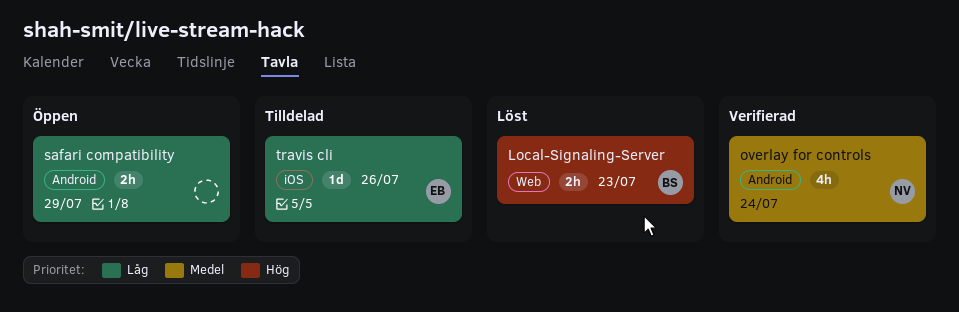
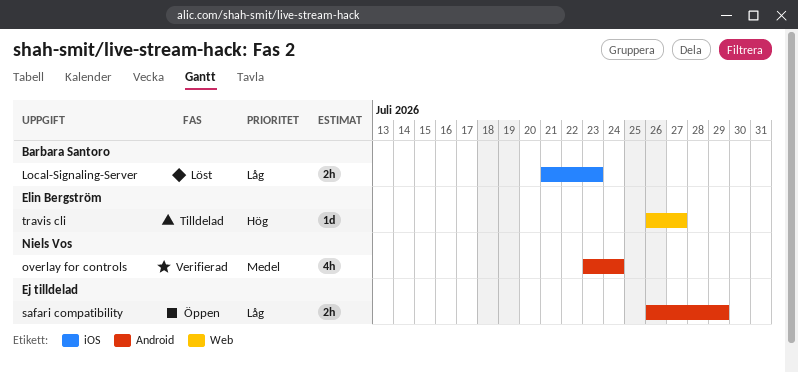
Local-Signaling-Server, priority: Hög -> Låg
Local-Signaling-Server, label: Web -> iOS
travis cli, priority: Låg -> Hög
travis cli, label: iOS -> Web
travis cli, due: Jul 26 -> Jul 27

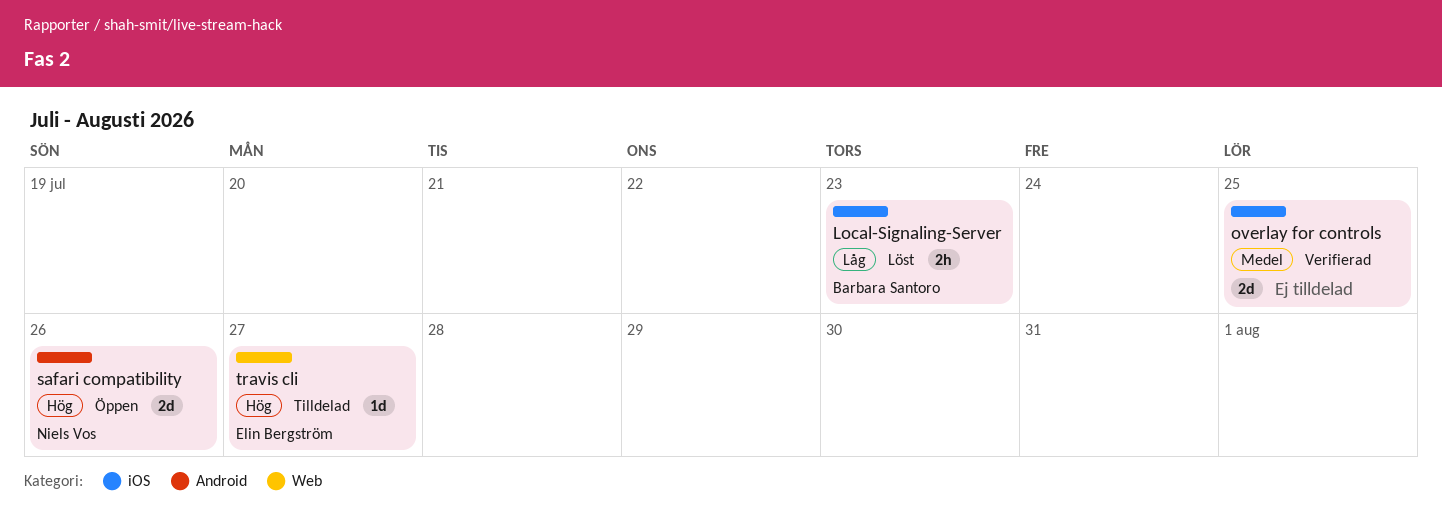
overlay for controls, owner: Niels Vos -> none
overlay for controls, label: Android -> iOS
overlay for controls, estimate: 4h -> 2d
overlay for controls, due: Jul 24 -> Jul 25
safari compatibility, owner: none -> Niels Vos
safari compatibility, priority: Låg -> Hög
safari compatibility, estimate: 2h -> 2d
safari compatibility, due: Jul 29 -> Jul 26

